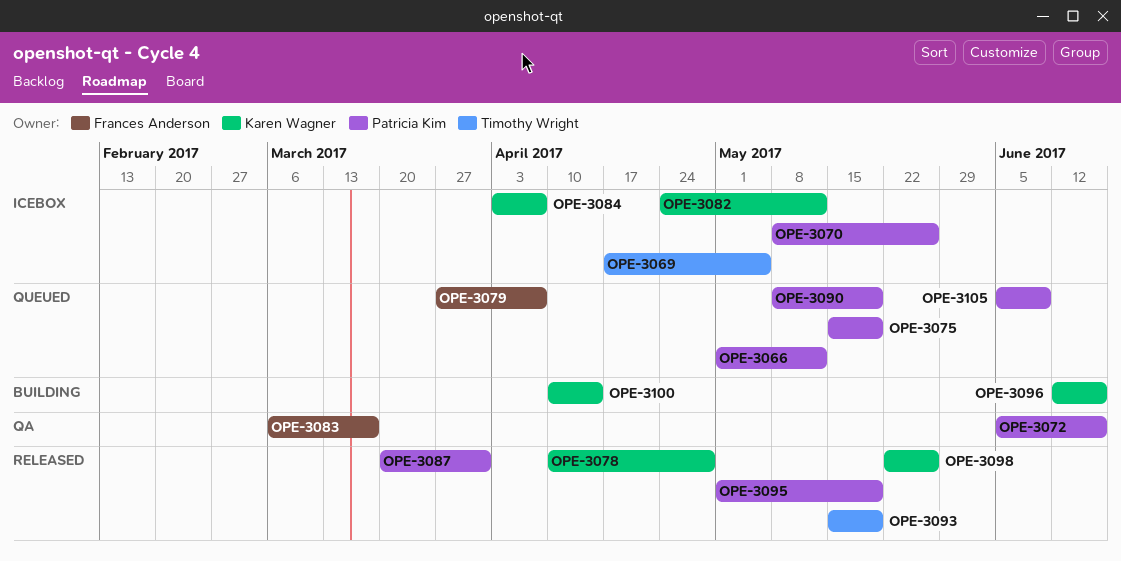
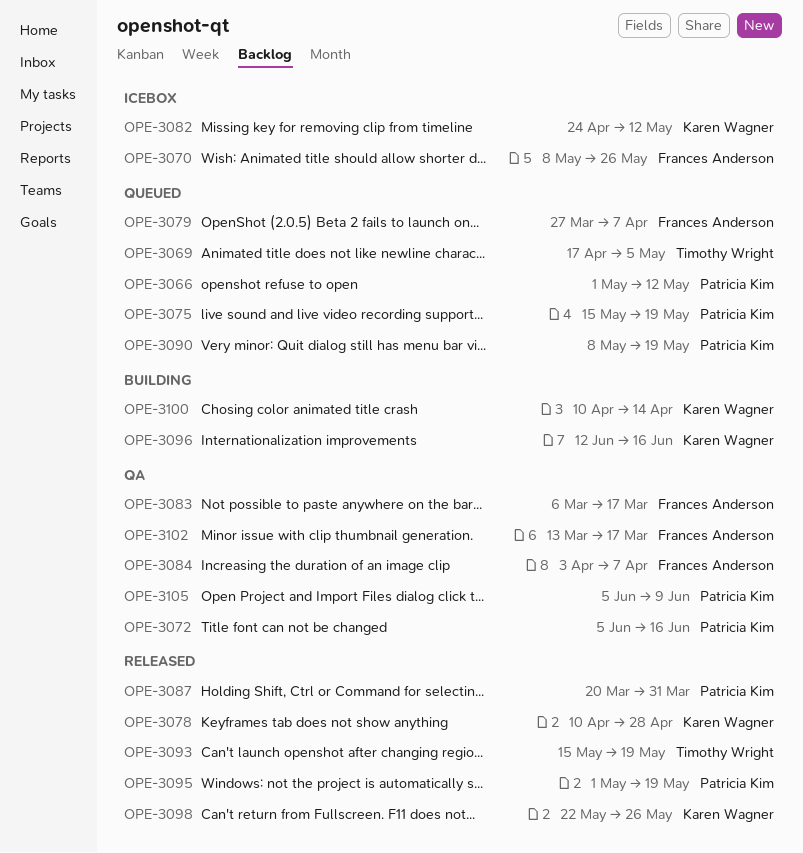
OPE-3069, status: Icebox -> Queued
OPE-3070, owner: Patricia Kim -> Frances Anderson
OPE-3084, status: Icebox -> QA
OPE-3084, owner: Karen Wagner -> Frances Anderson
OPE-3102: none -> present
OPE-3105, status: Queued -> QA

